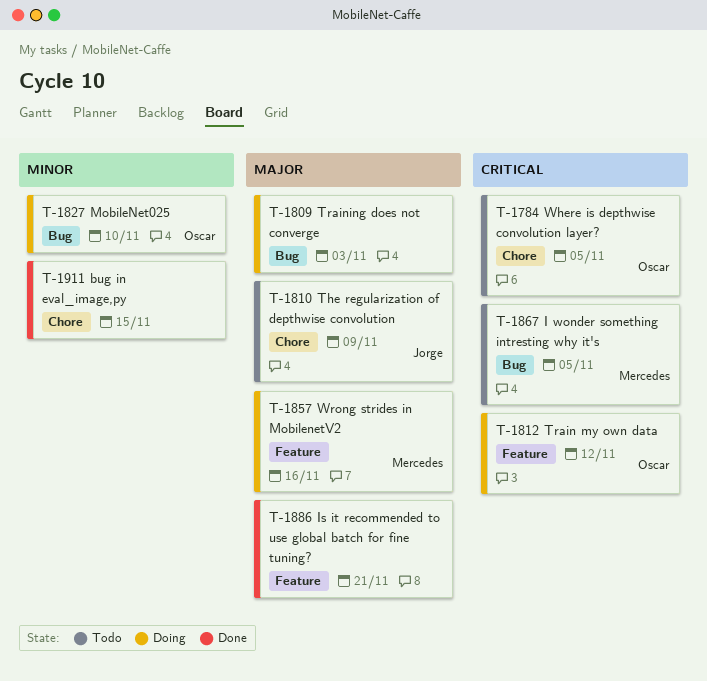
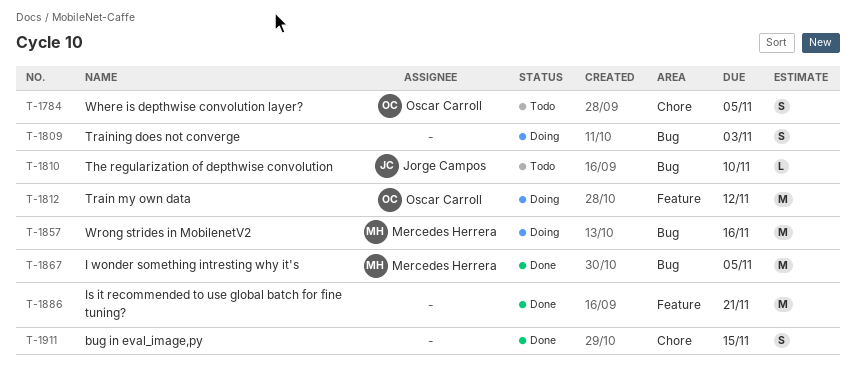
T-1810, label: Chore -> Bug
T-1810, due: Nov 9 -> Nov 10
T-1827: present -> none
T-1857, label: Feature -> Bug
T-1867, status: Todo -> Done

